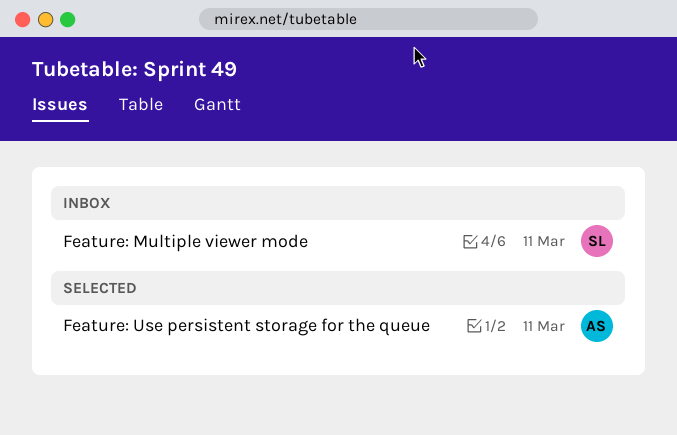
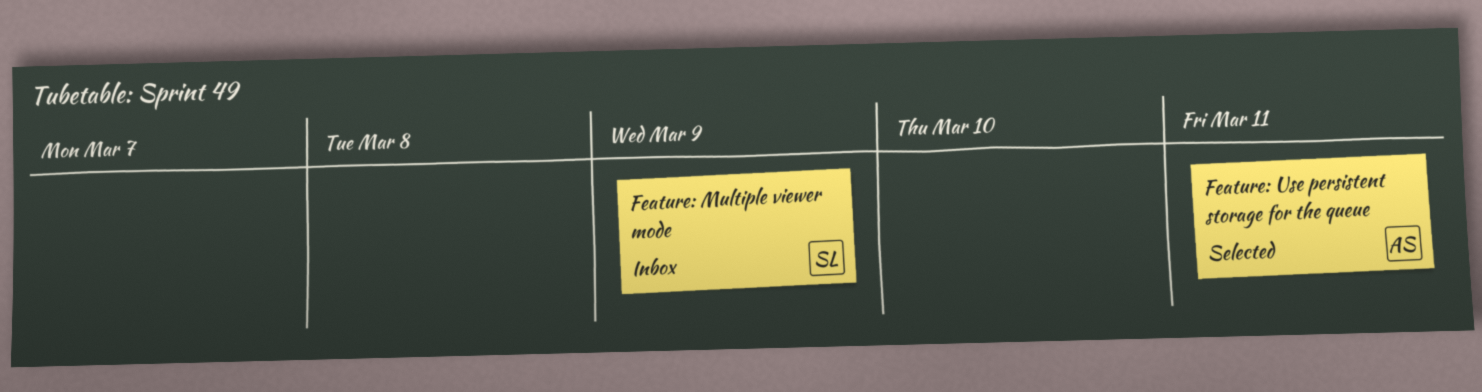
Feature: Multiple viewer mode, due: Mar 11 -> Mar 9

